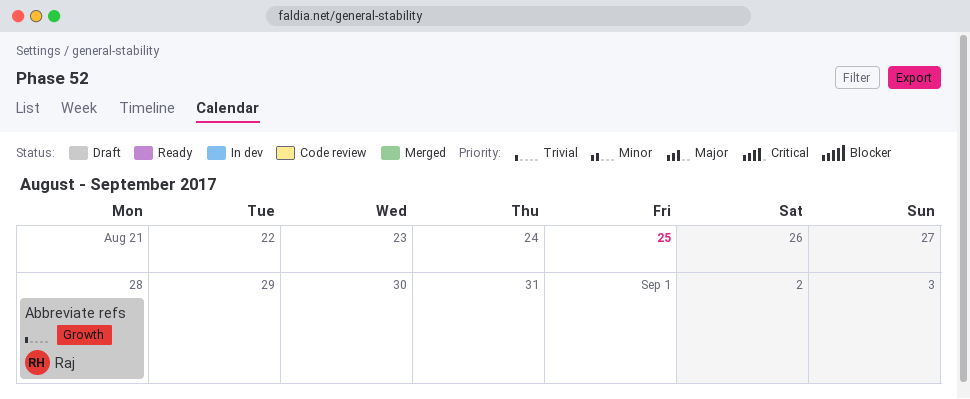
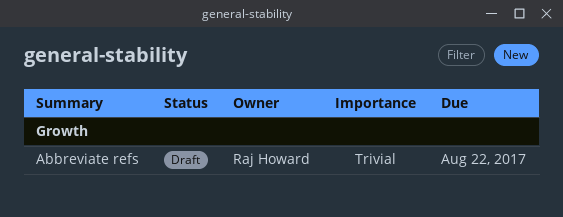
Abbreviate refs, due: Aug 28 -> Aug 22

